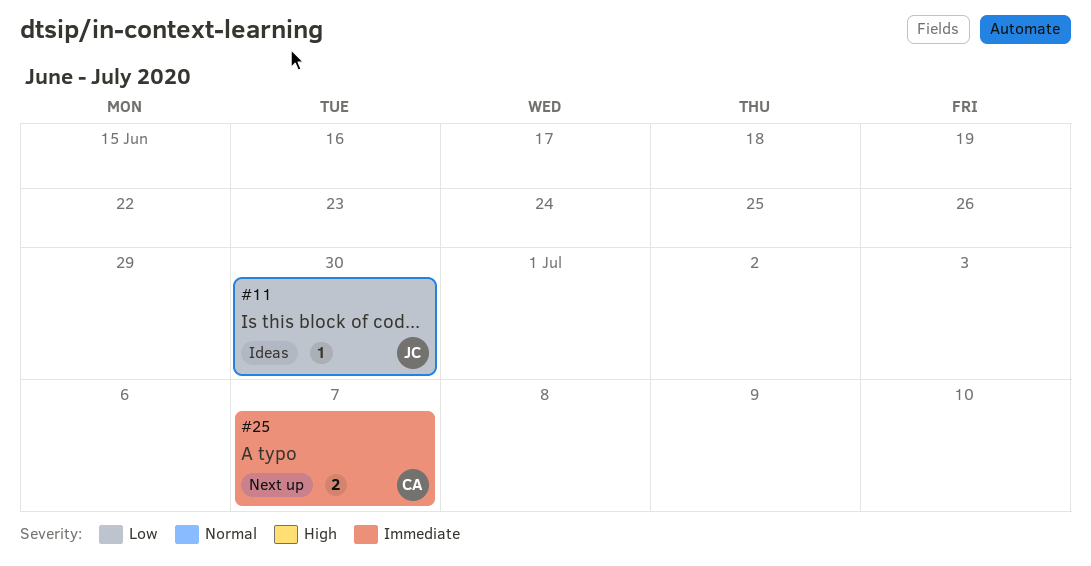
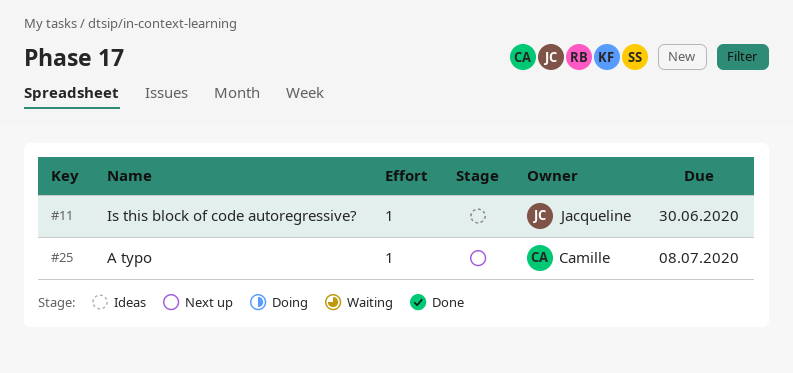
#25, estimate: 2 -> 1
#25, due: Jul 7 -> Jul 8

